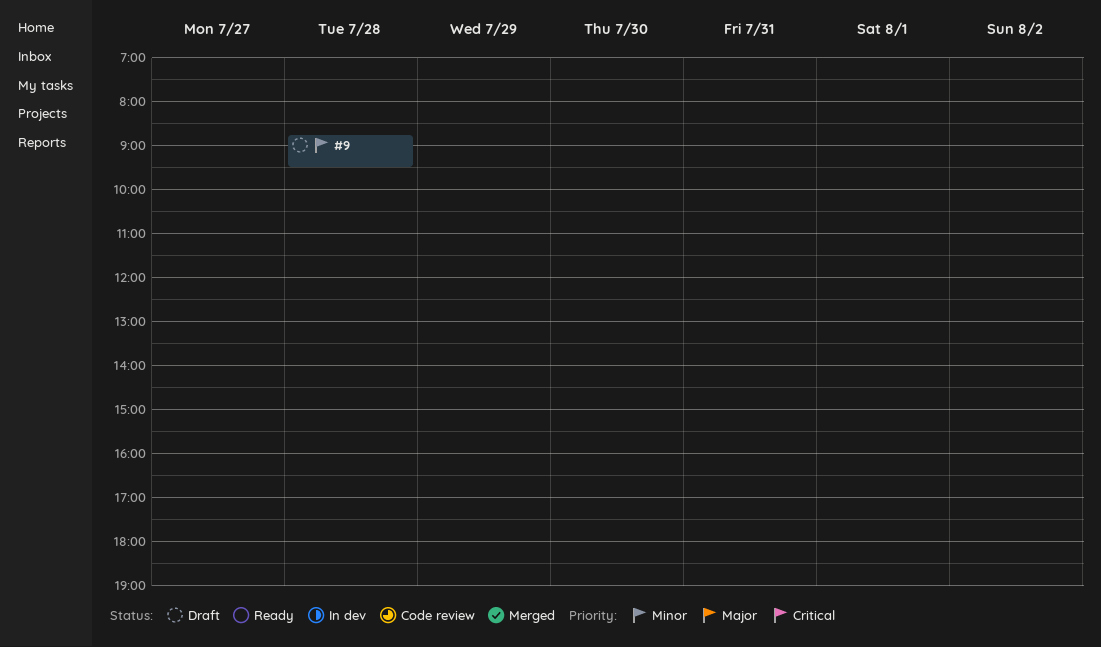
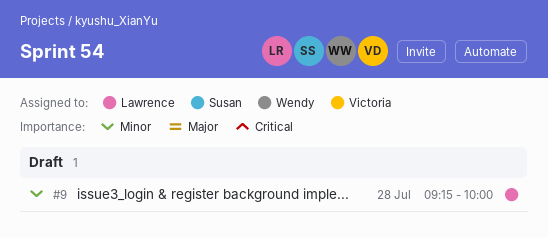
#9, begins: 08:45 -> 09:15
#9, ends: 09:30 -> 10:00

